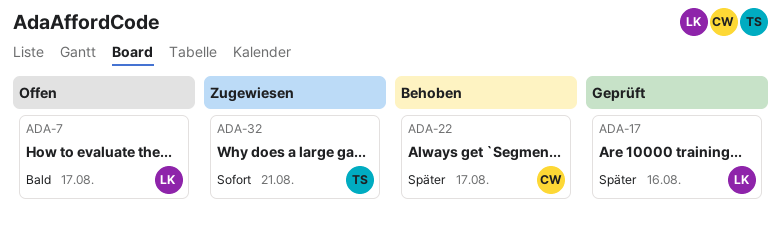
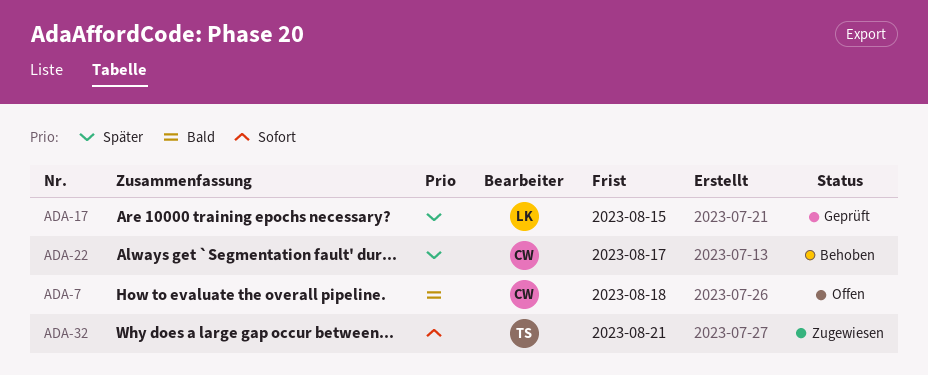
ADA-7, owner: LK -> CW
ADA-7, due: Aug 17 -> Aug 18
ADA-17, due: Aug 16 -> Aug 15

